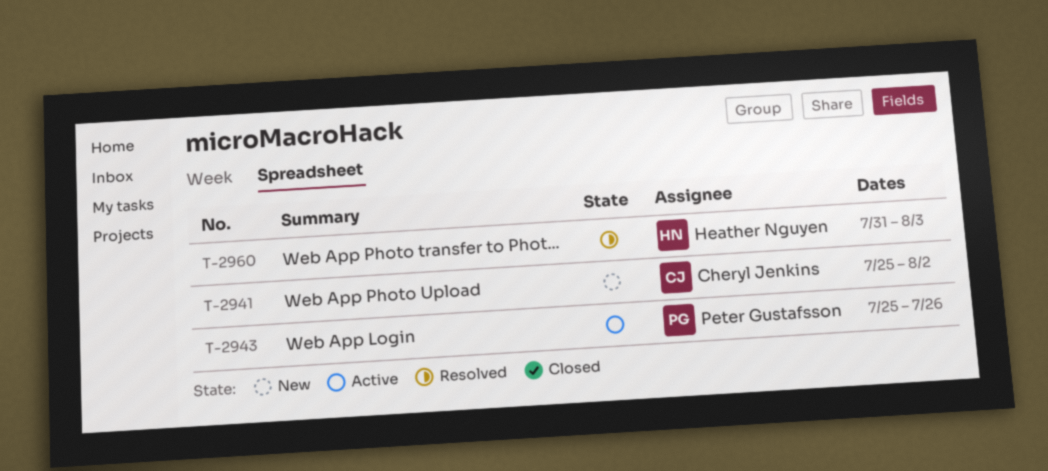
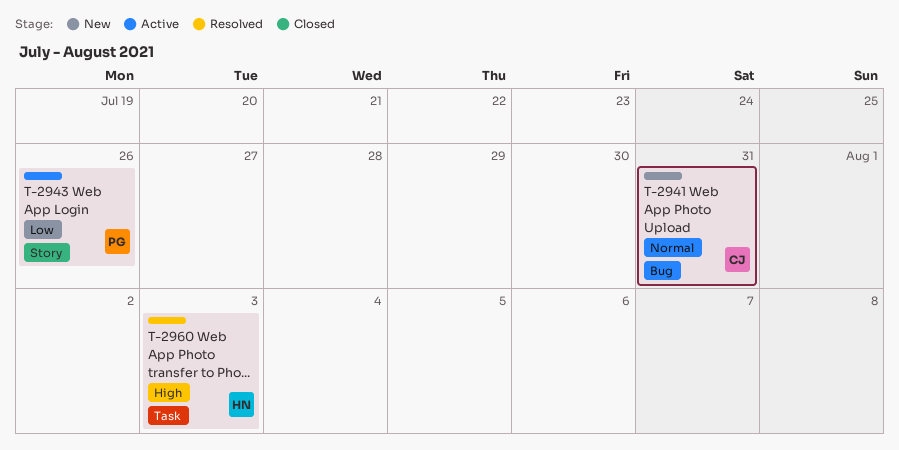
T-2941, due: Aug 2 -> Jul 31

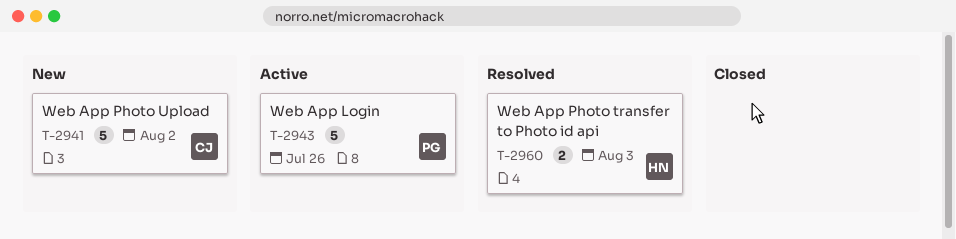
T-2941, due: Jul 31 -> Aug 2

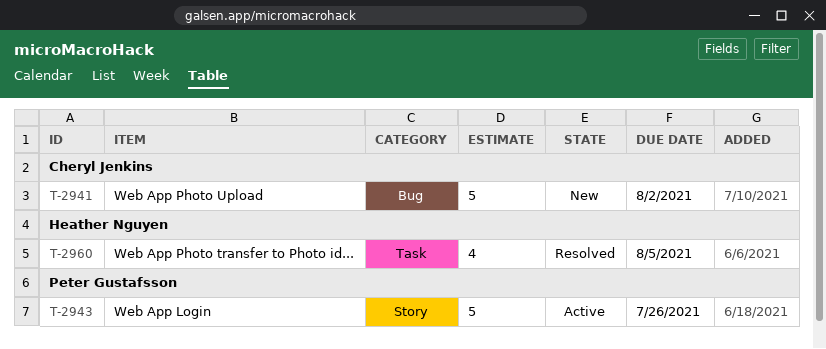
T-2960, estimate: 2 -> 4
T-2960, due: Aug 3 -> Aug 5

